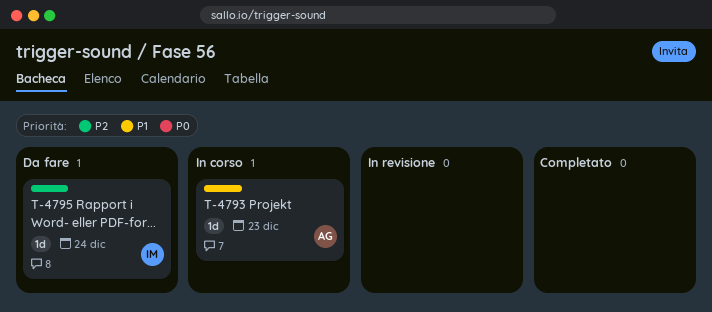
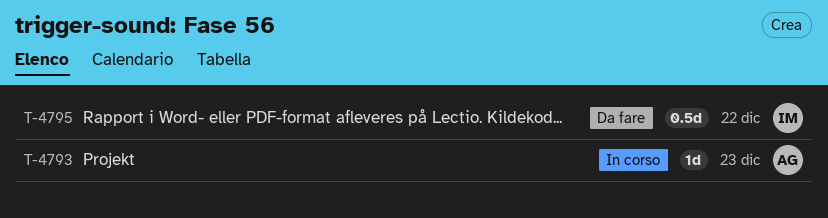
T-4795, estimate: 1d -> 0.5d
T-4795, due: Dec 24 -> Dec 22

